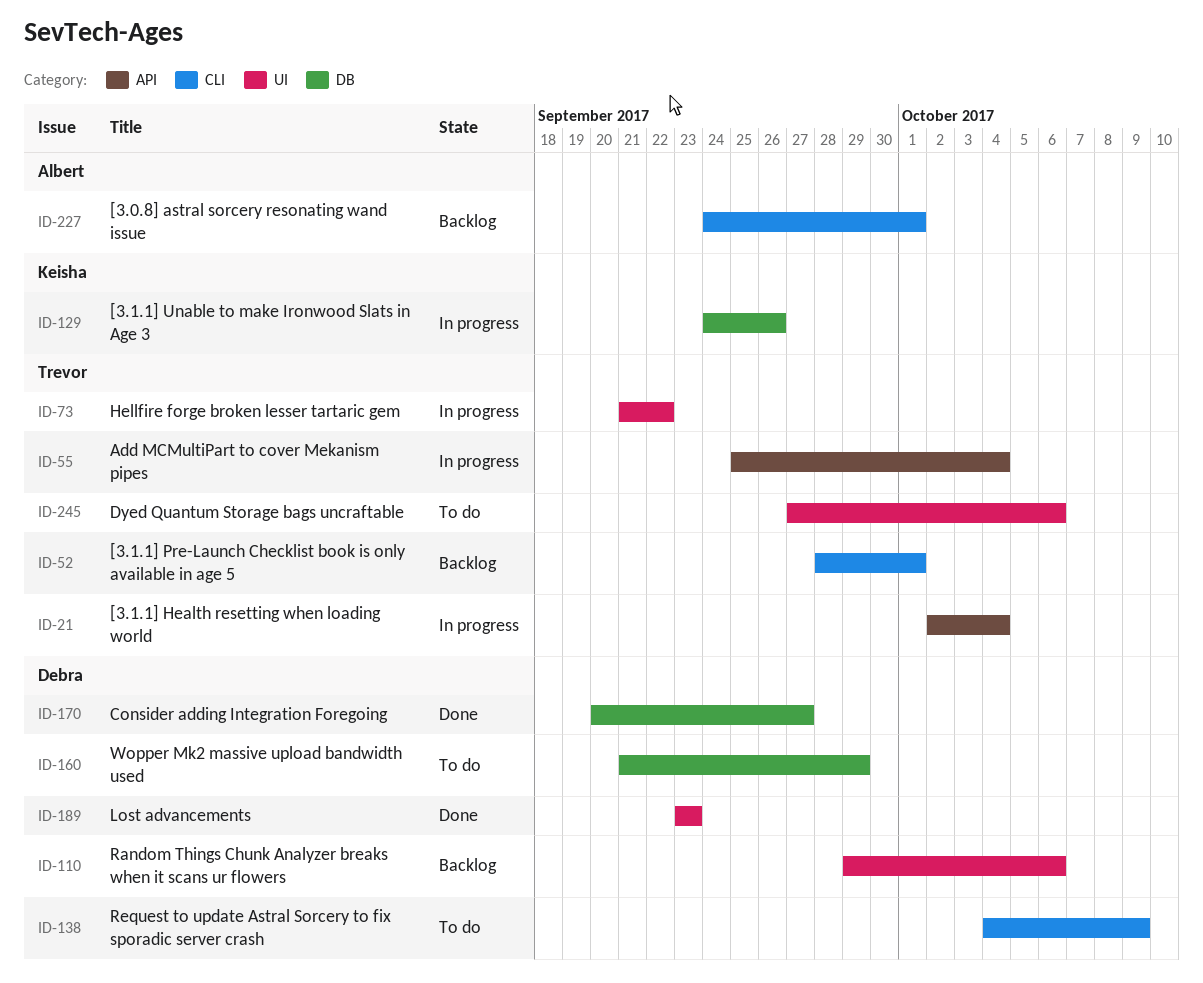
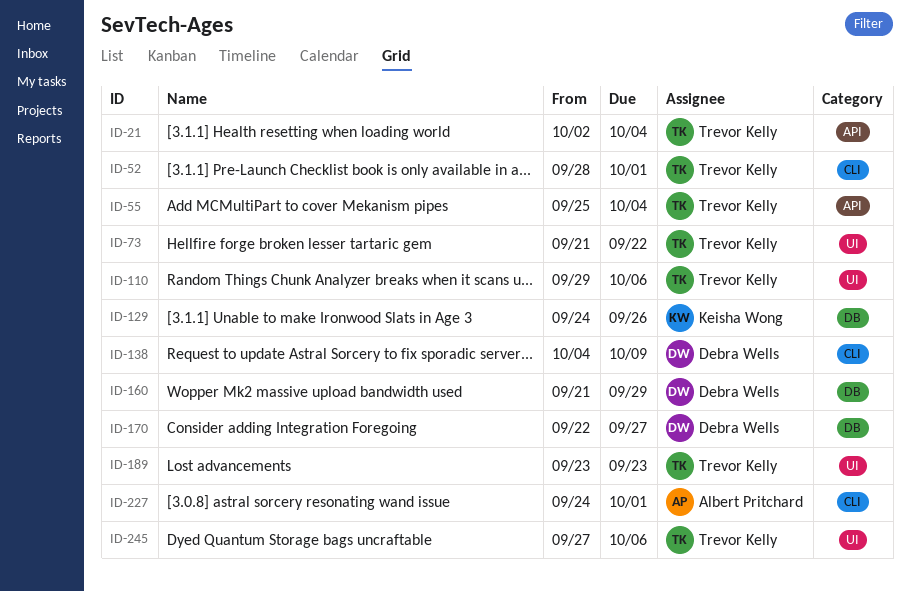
ID-110, owner: Debra Wells -> Trevor Kelly
ID-170, start: Sep 20 -> Sep 22
ID-189, owner: Debra Wells -> Trevor Kelly

